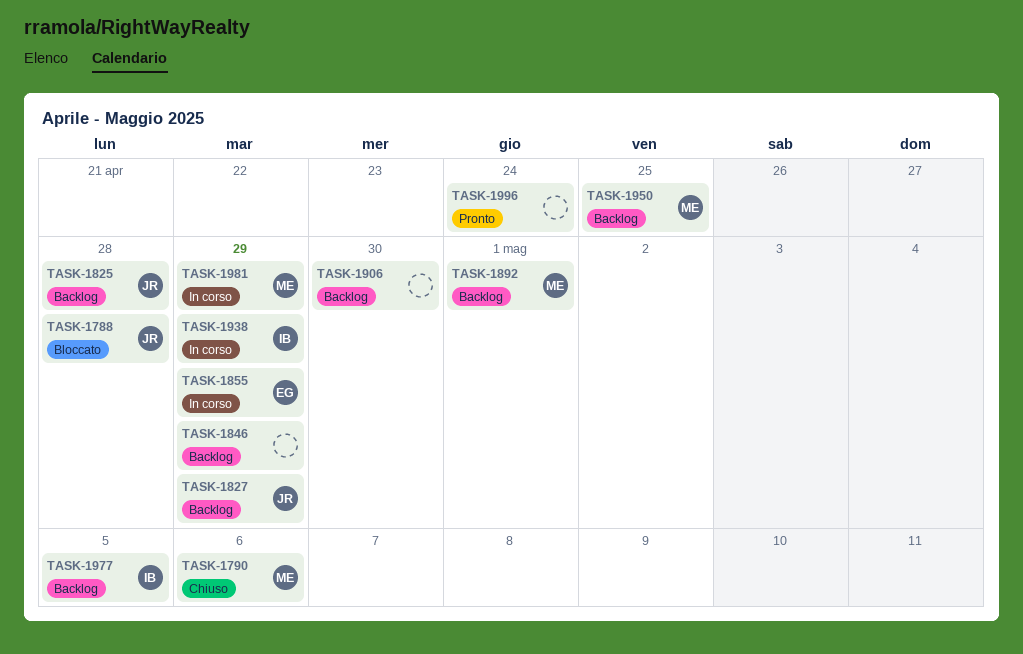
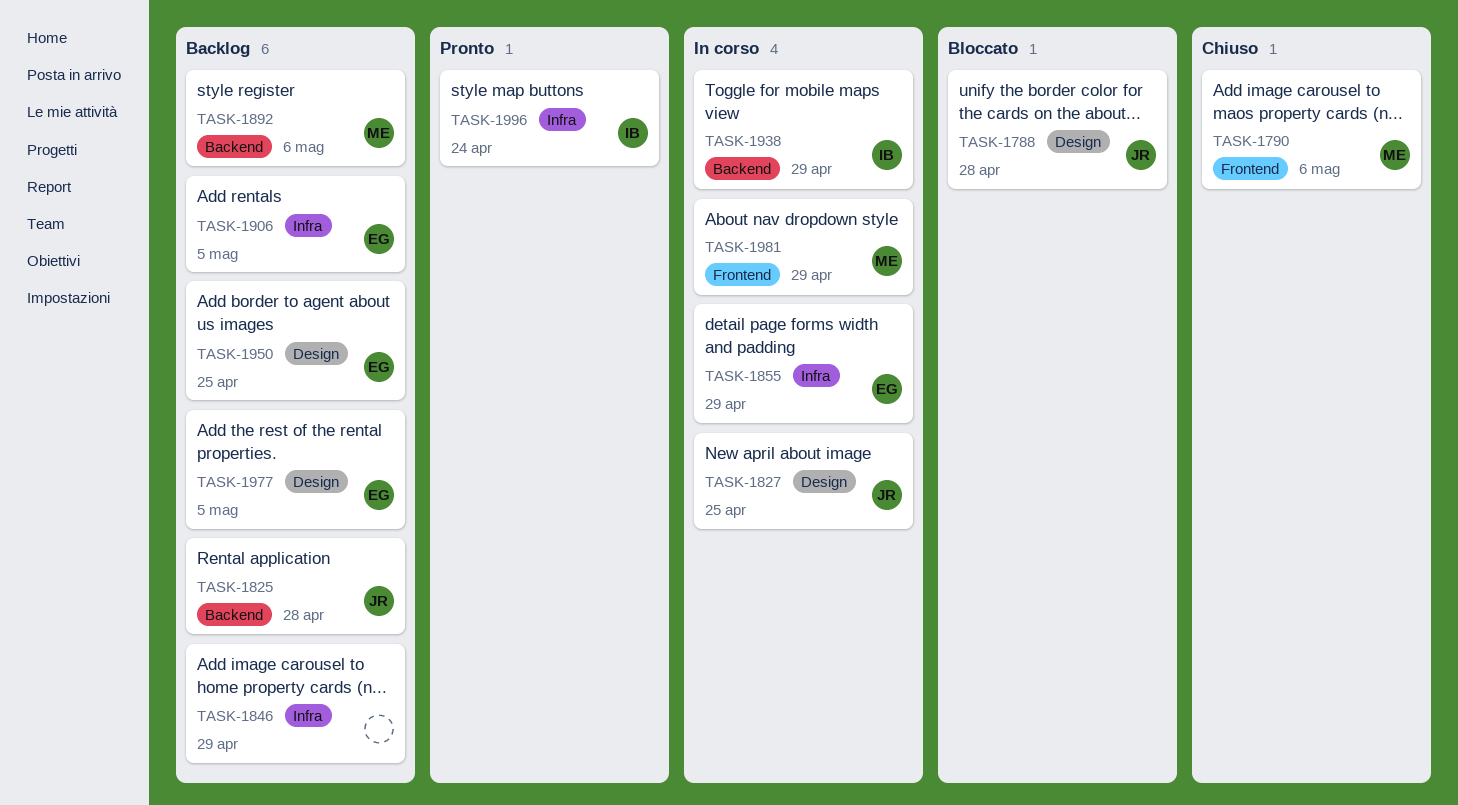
TASK-1827, status: Backlog -> In corso
TASK-1827, due: Apr 29 -> Apr 25
TASK-1892, due: May 1 -> May 6
TASK-1906, owner: none -> EG
TASK-1906, due: Apr 30 -> May 5
TASK-1950, owner: ME -> EG
TASK-1977, owner: IB -> EG
TASK-1996, owner: none -> IB

